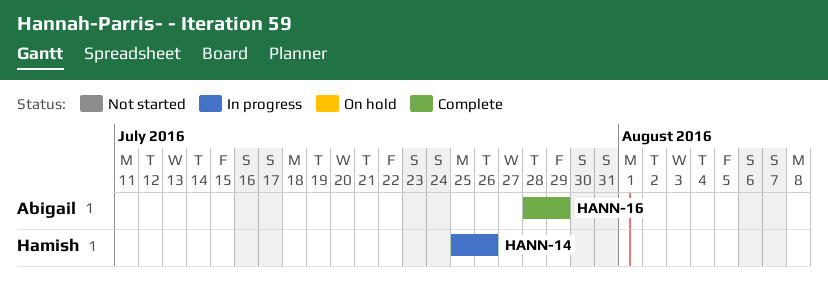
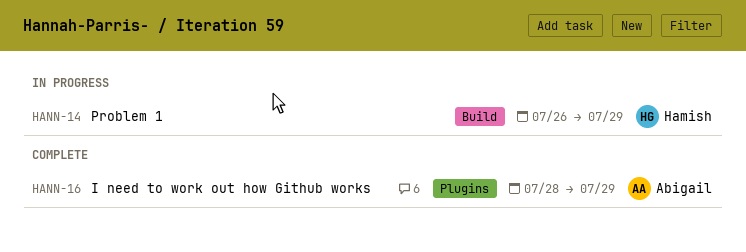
HANN-14, start: Jul 25 -> Jul 26
HANN-14, due: Jul 26 -> Jul 29

